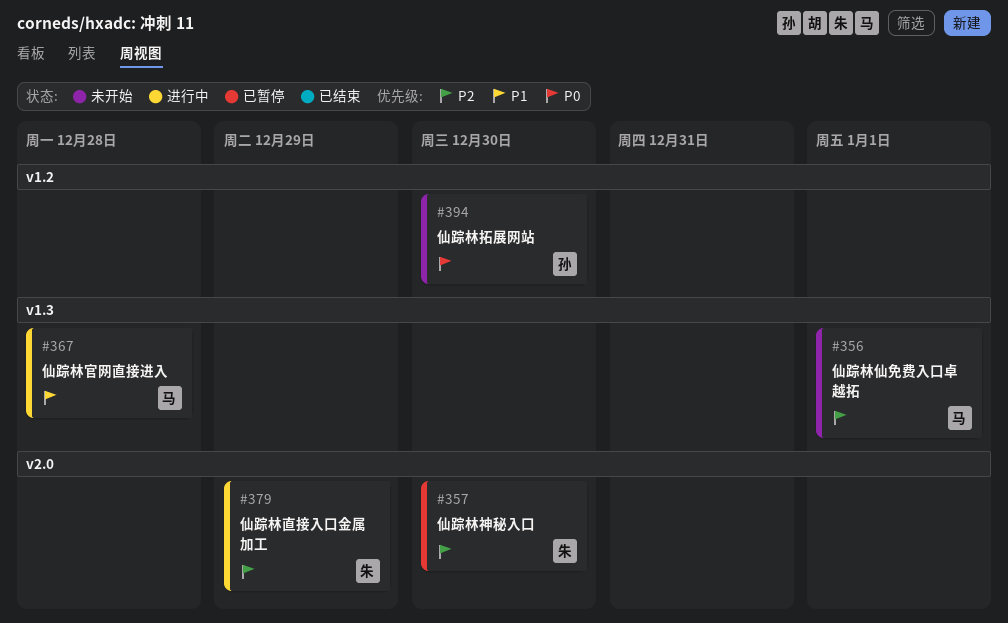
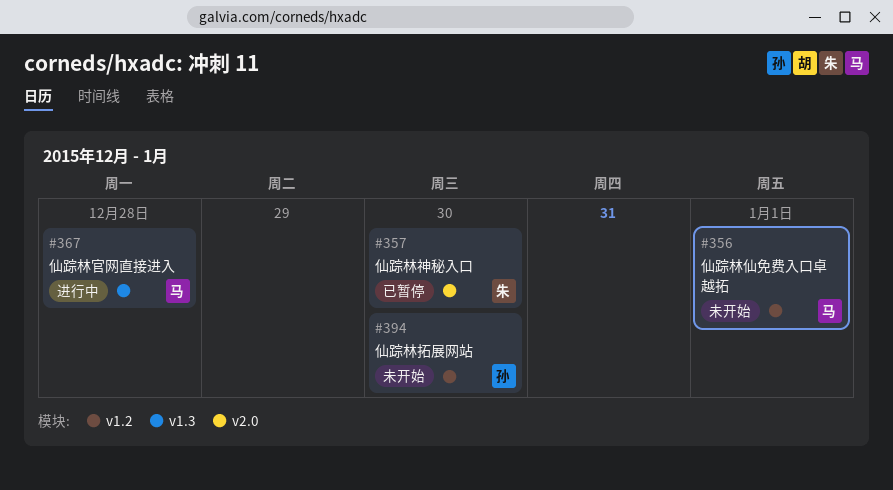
#356, label: v1.3 -> v1.2
#379: present -> none

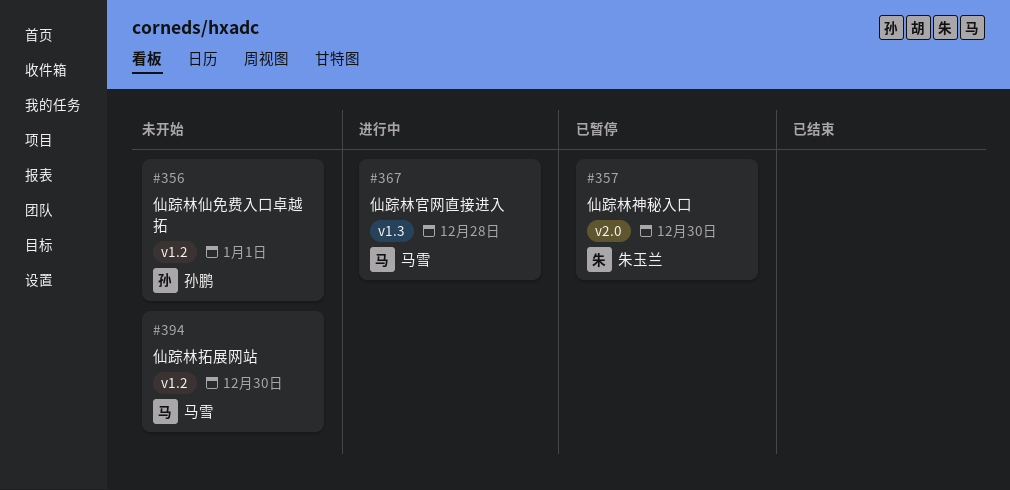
#356, owner: 马雪 -> 孙鹏
#394, owner: 孙鹏 -> 马雪

